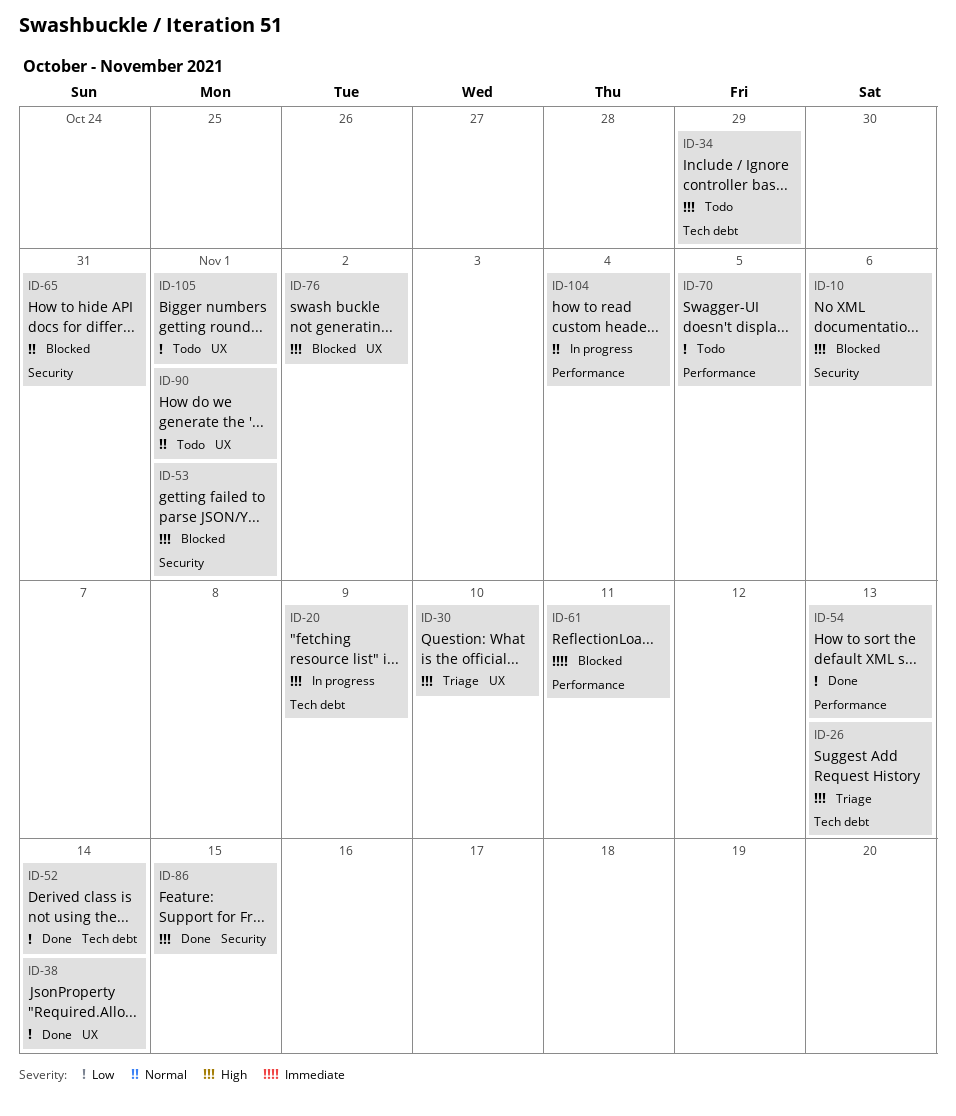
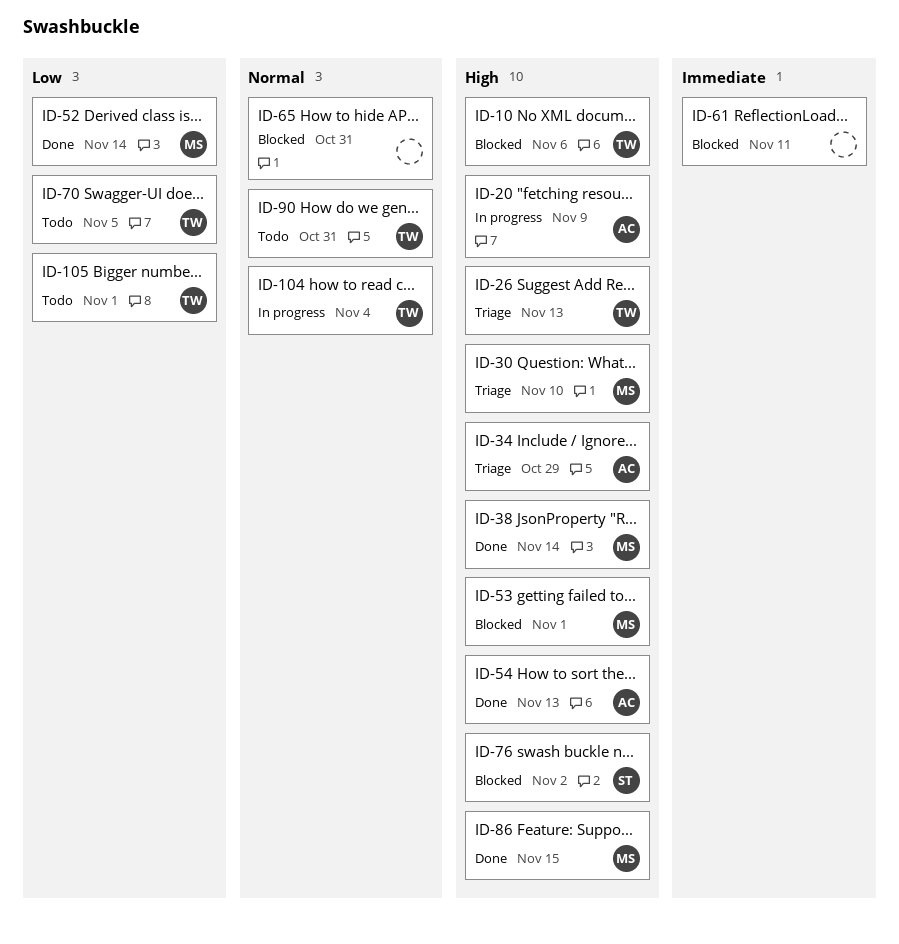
ID-34, status: Todo -> Triage
ID-38, priority: Low -> High
ID-54, priority: Low -> High
ID-90, due: Nov 1 -> Oct 31

